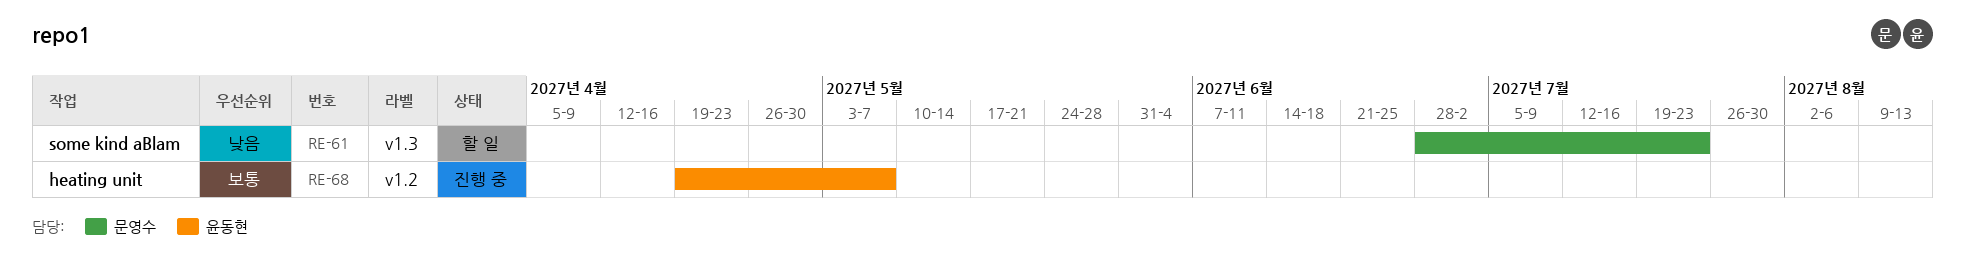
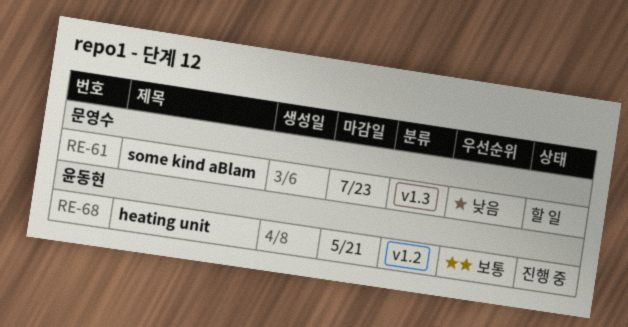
RE-68, due: May 7 -> May 21

